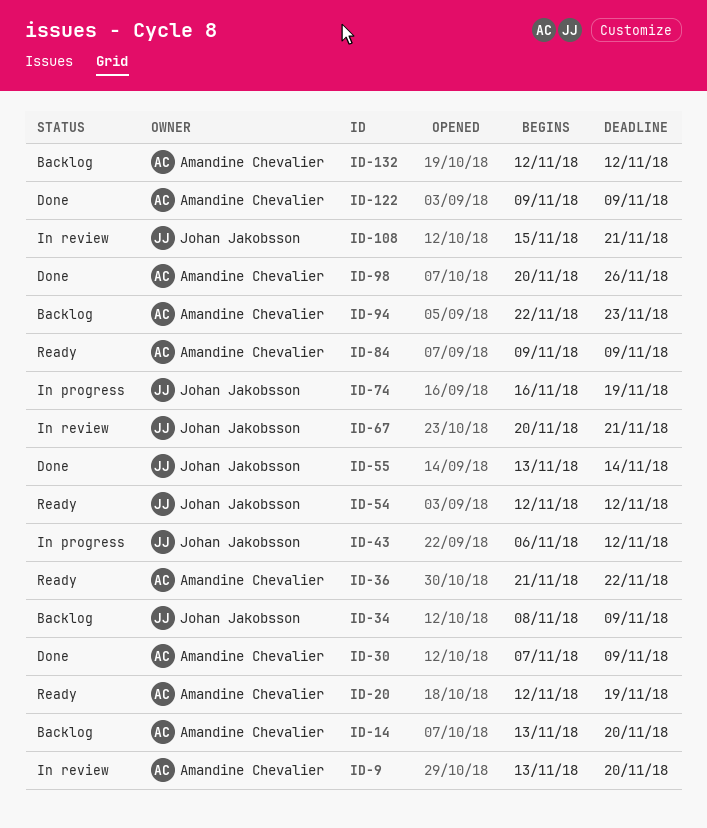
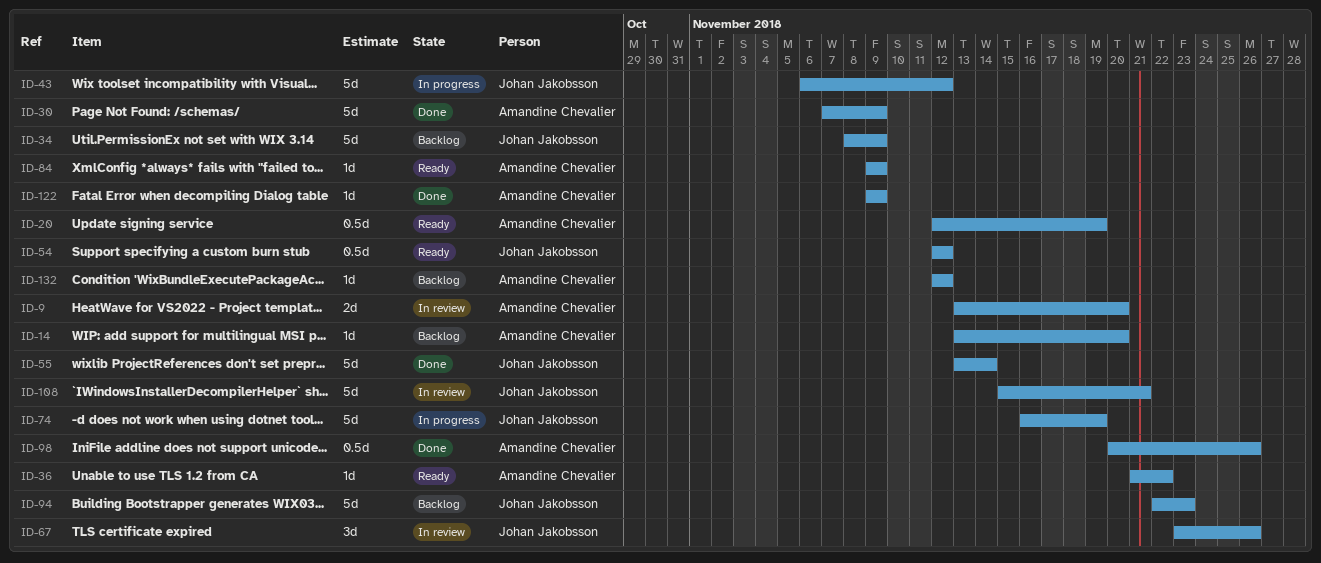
ID-67, start: Nov 20 -> Nov 23
ID-67, due: Nov 21 -> Nov 26
ID-94, owner: Amandine Chevalier -> Johan Jakobsson

